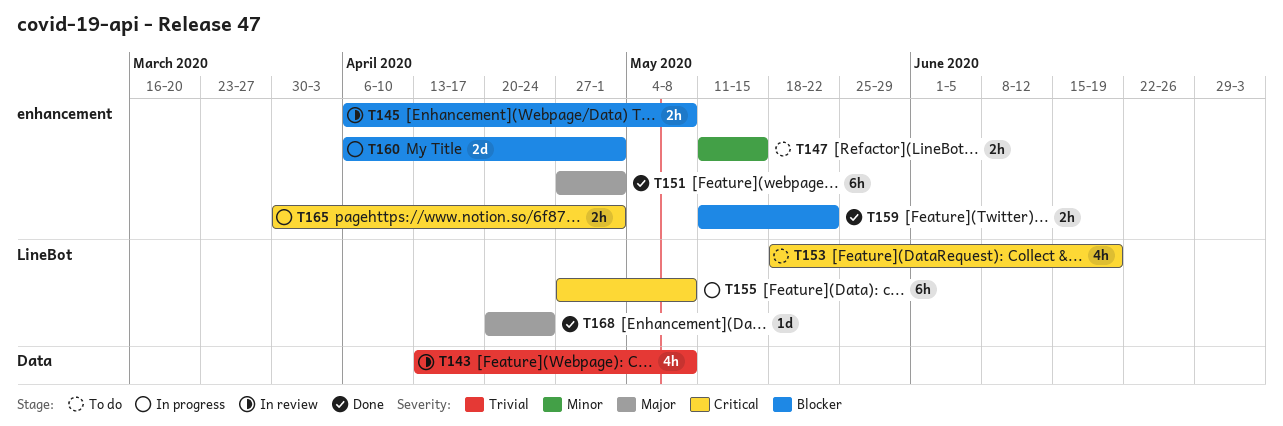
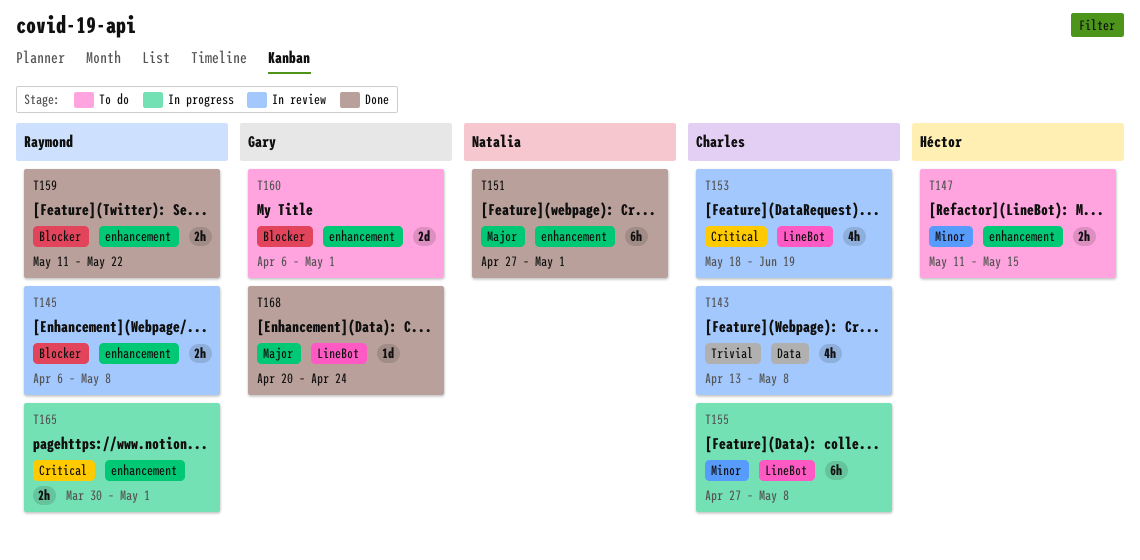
T153, status: To do -> In review
T155, priority: Critical -> Minor
T160, status: In progress -> To do

